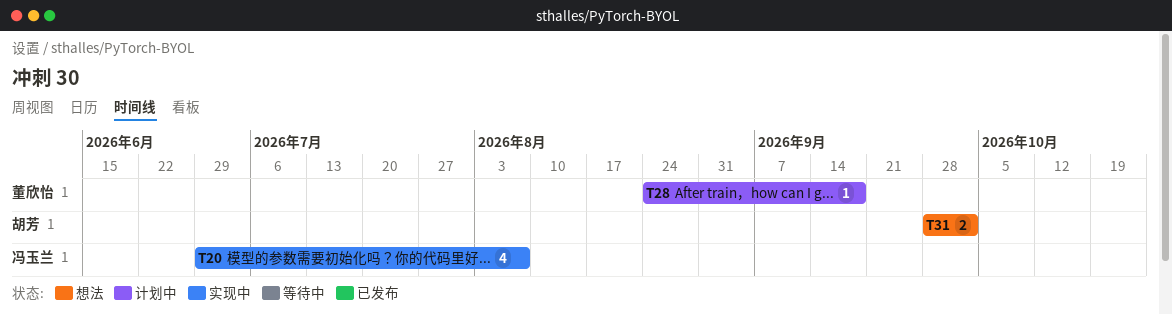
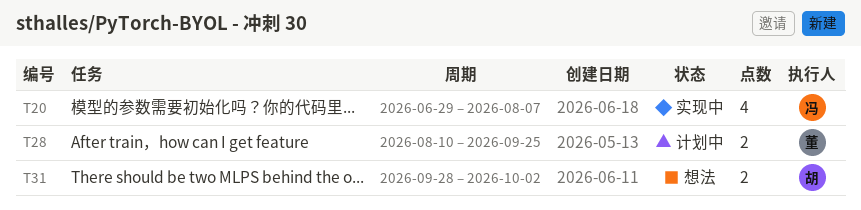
T28, estimate: 1 -> 2
T28, start: Aug 24 -> Aug 10
T28, due: Sep 18 -> Sep 25

